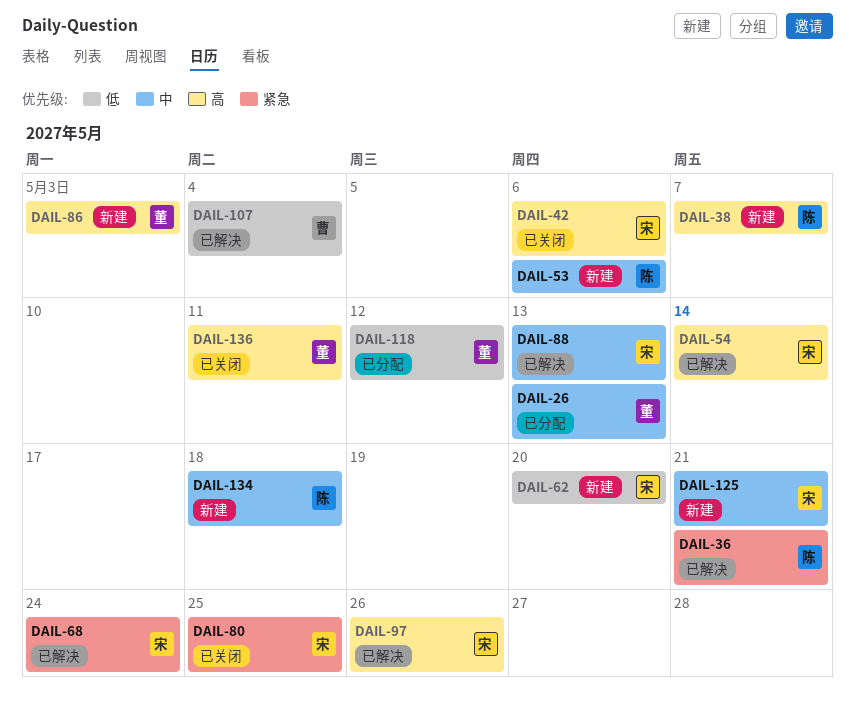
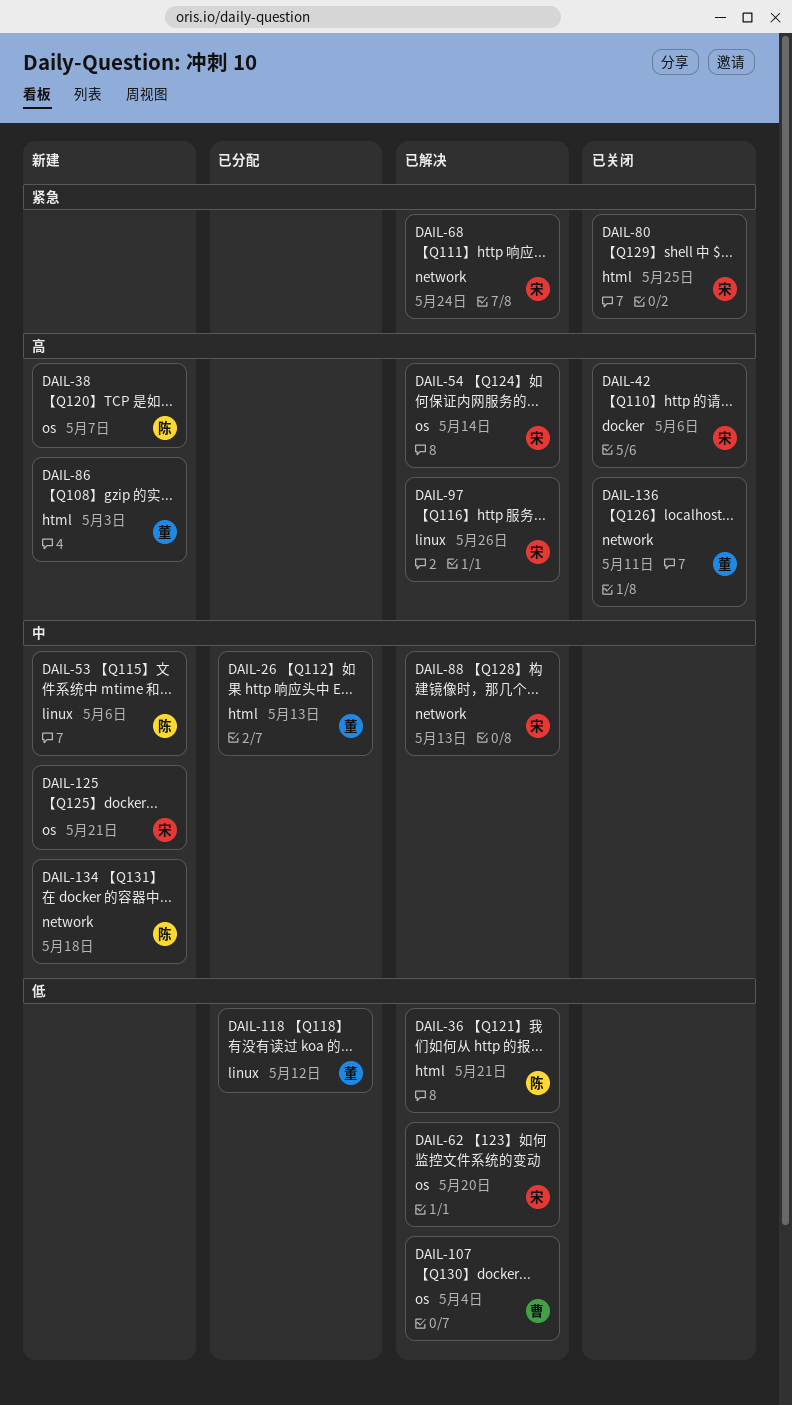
DAIL-36, priority: 紧急 -> 低
DAIL-62, status: 新建 -> 已解决

